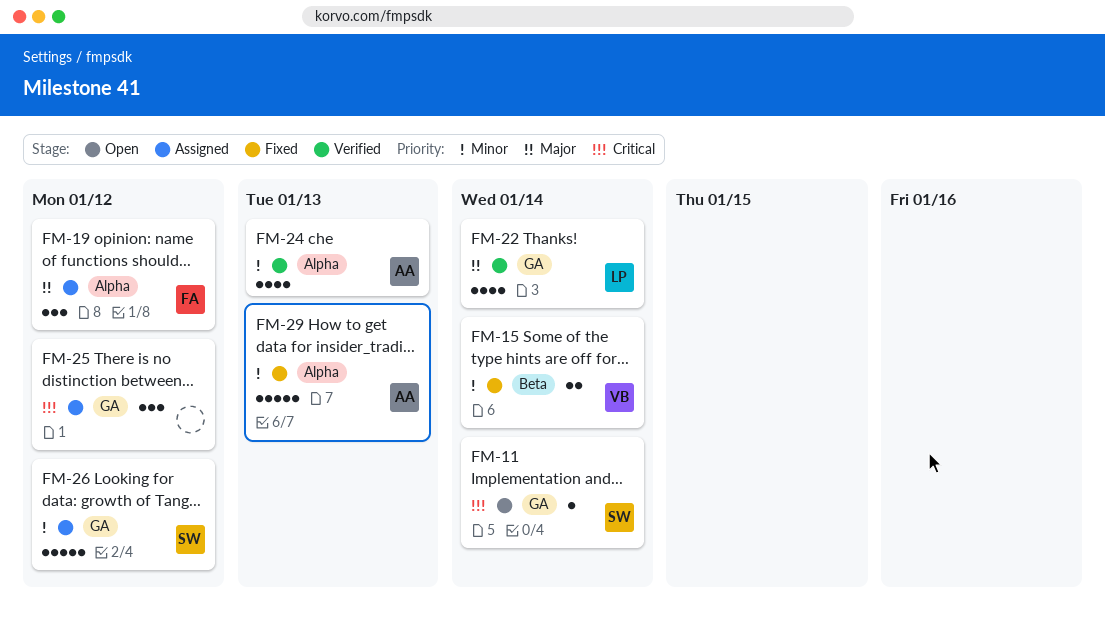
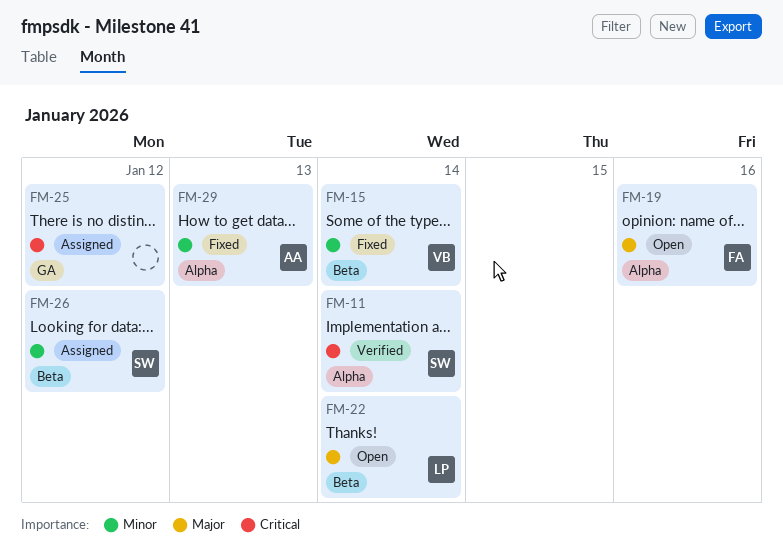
FM-11, status: Open -> Verified
FM-11, label: GA -> Alpha
FM-19, status: Assigned -> Open
FM-19, due: Jan 12 -> Jan 16
FM-22, status: Verified -> Open
FM-22, label: GA -> Beta
FM-24: present -> none
FM-26, label: GA -> Beta

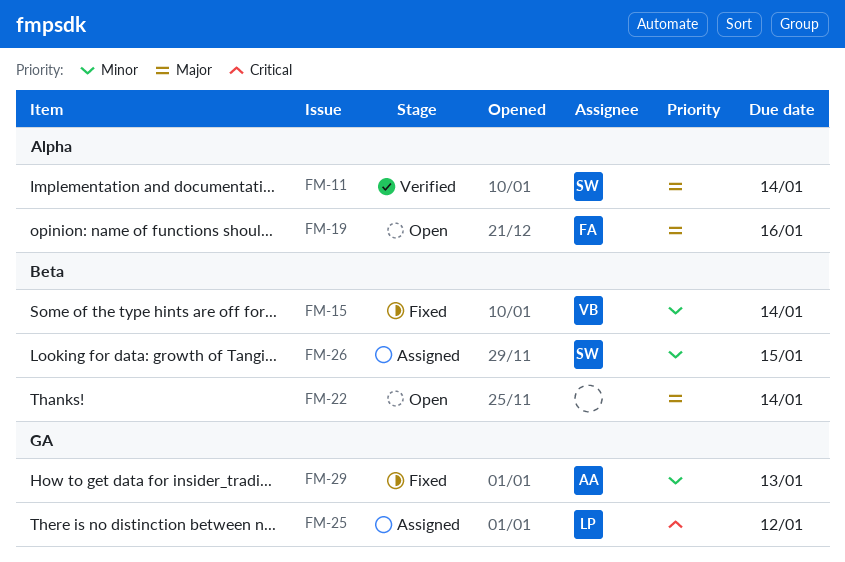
FM-11, priority: Critical -> Major
FM-22, owner: LP -> none
FM-25, owner: none -> LP
FM-26, due: Jan 12 -> Jan 15
FM-29, label: Alpha -> GA

